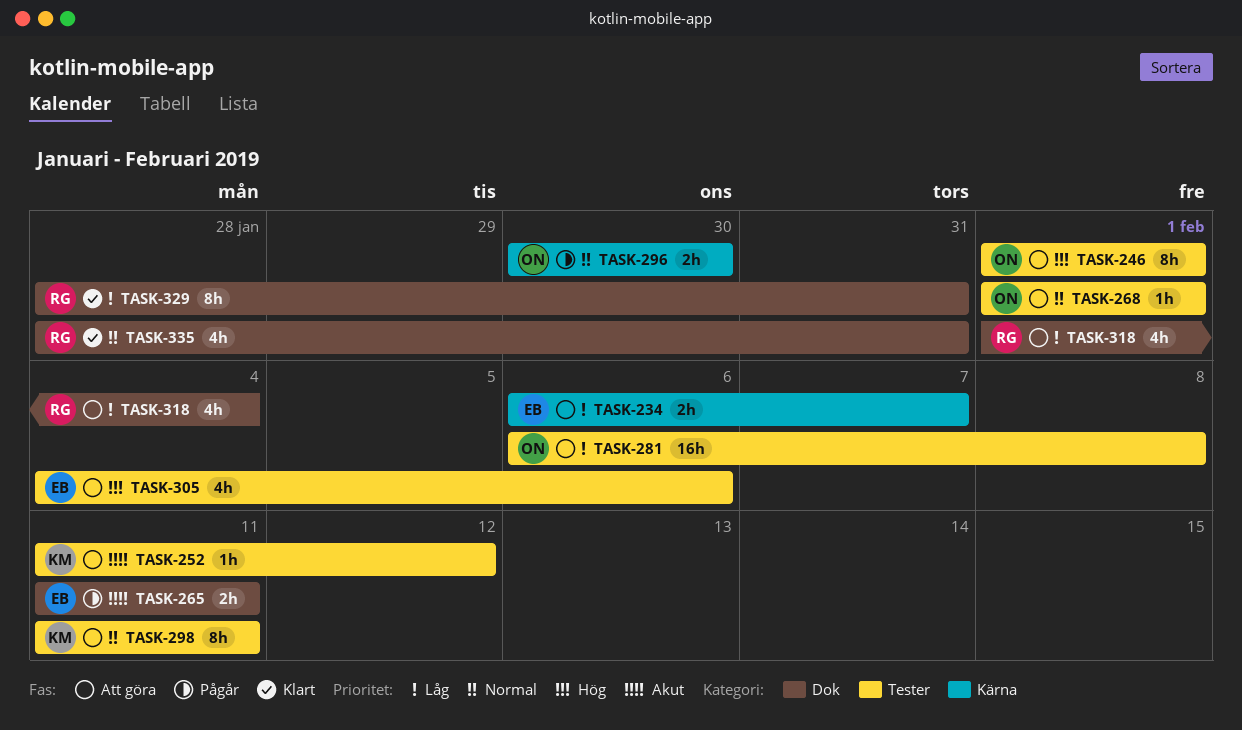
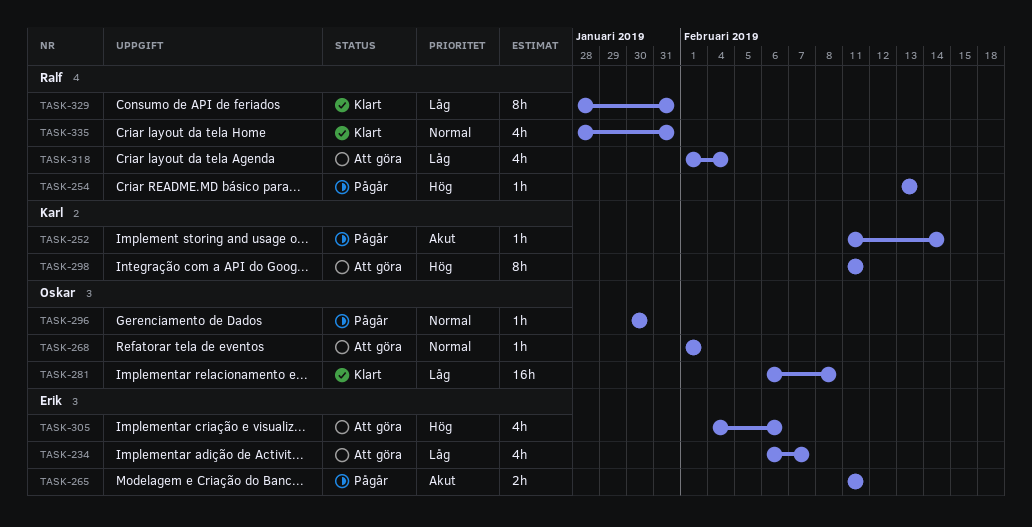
TASK-234, estimate: 2h -> 4h
TASK-246: present -> none
TASK-252, status: Att göra -> Pågår
TASK-252, due: Feb 12 -> Feb 14
TASK-254: none -> present
TASK-281, status: Att göra -> Klart
TASK-296, estimate: 2h -> 1h
TASK-298, priority: Normal -> Hög

